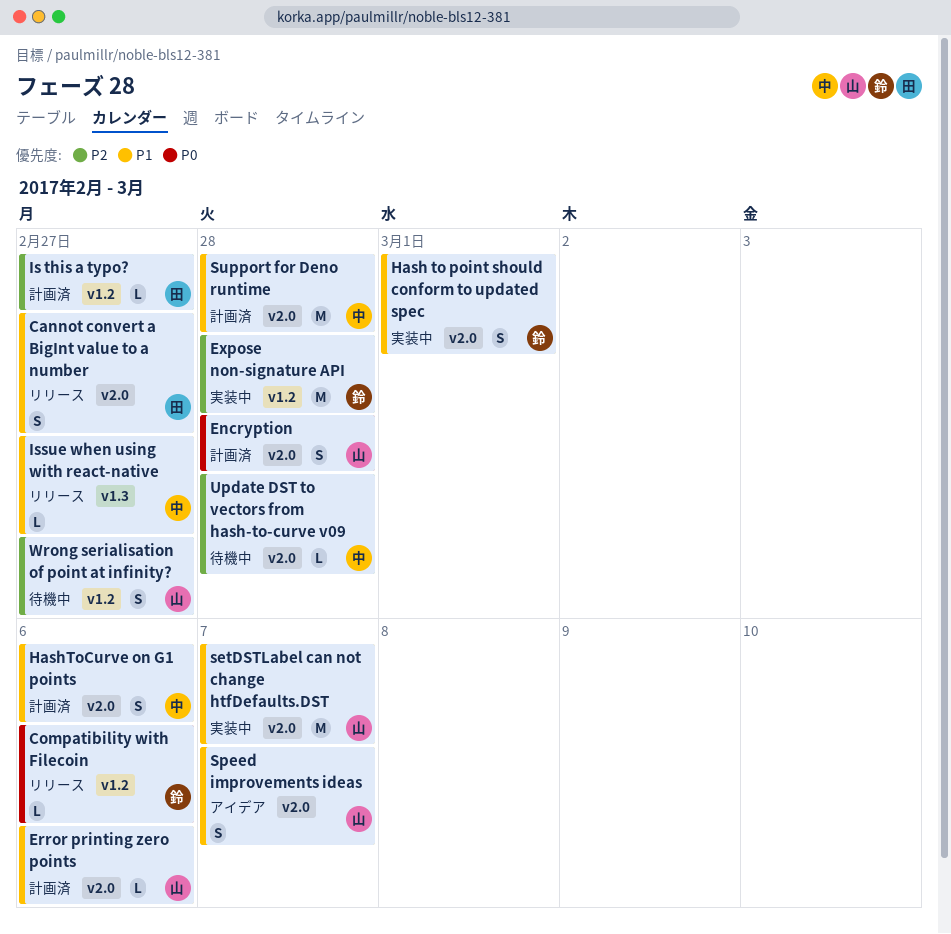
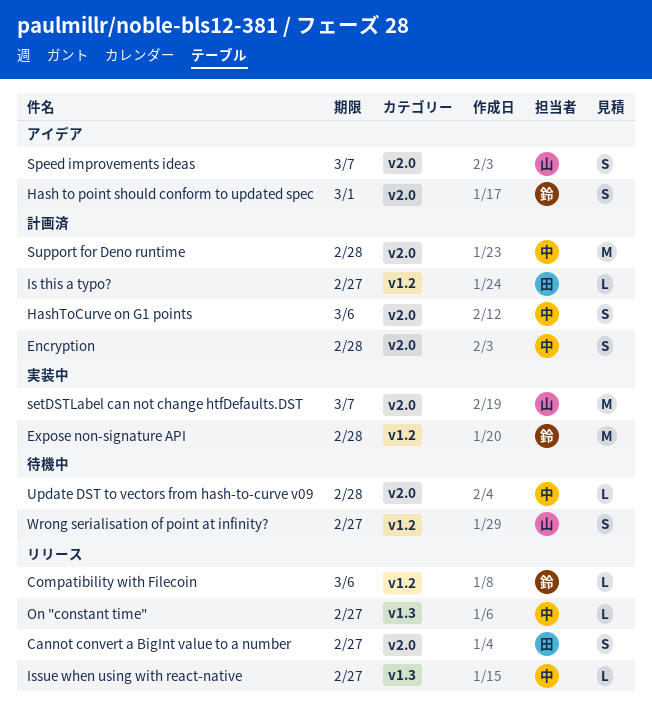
Encryption, owner: 山 -> 中
Error printing zero points: present -> none
Hash to point should conform to updated spec, status: 実装中 -> アイデア
On "constant time": none -> present

